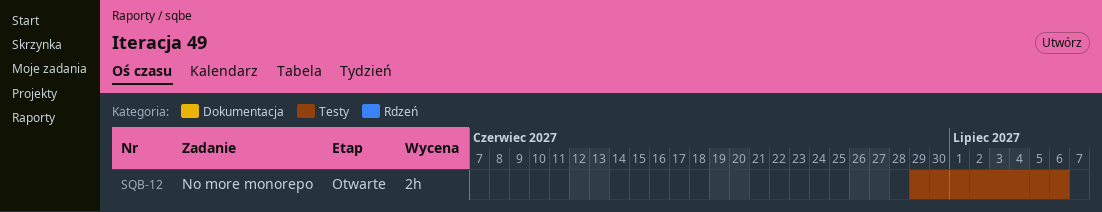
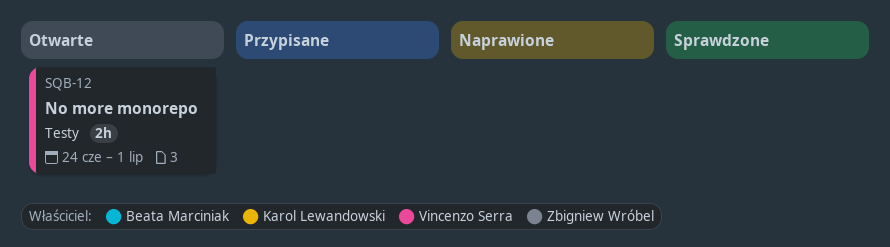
SQB-12, start: Jun 29 -> Jun 24
SQB-12, due: Jul 6 -> Jul 1

